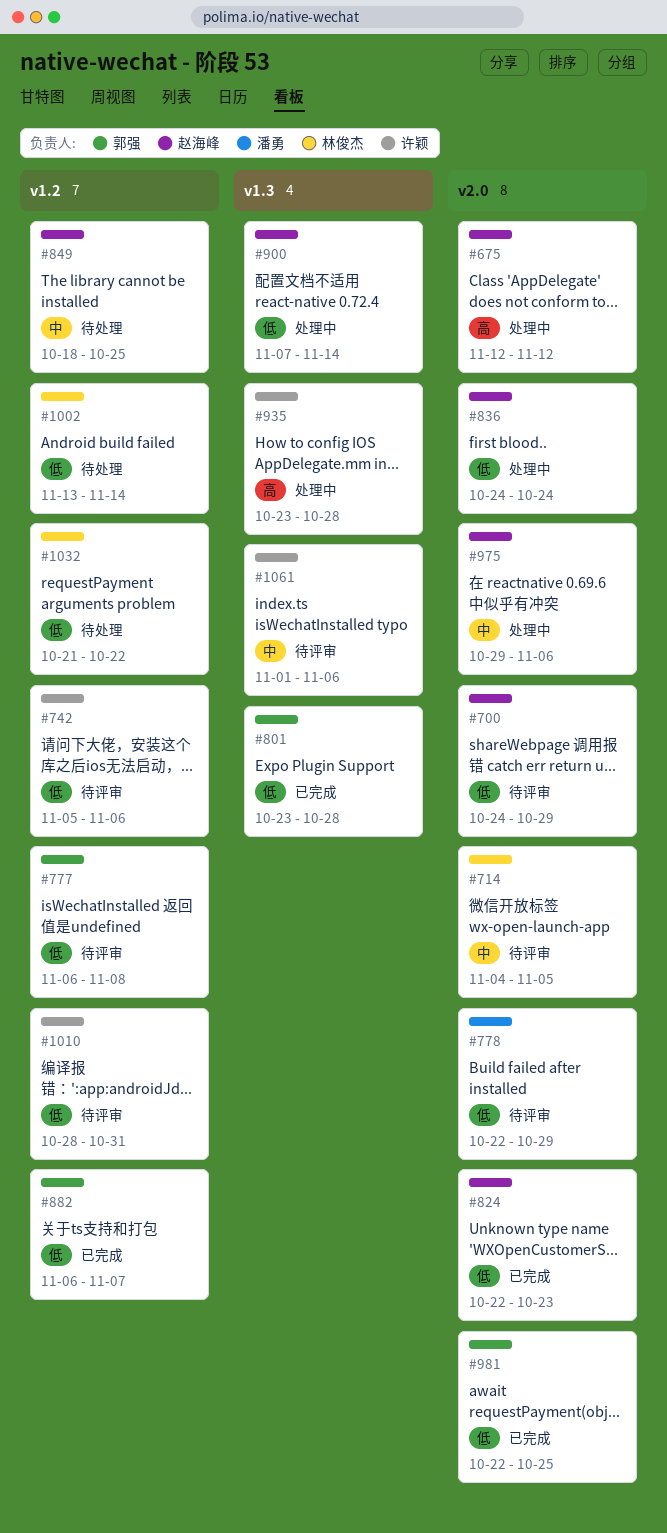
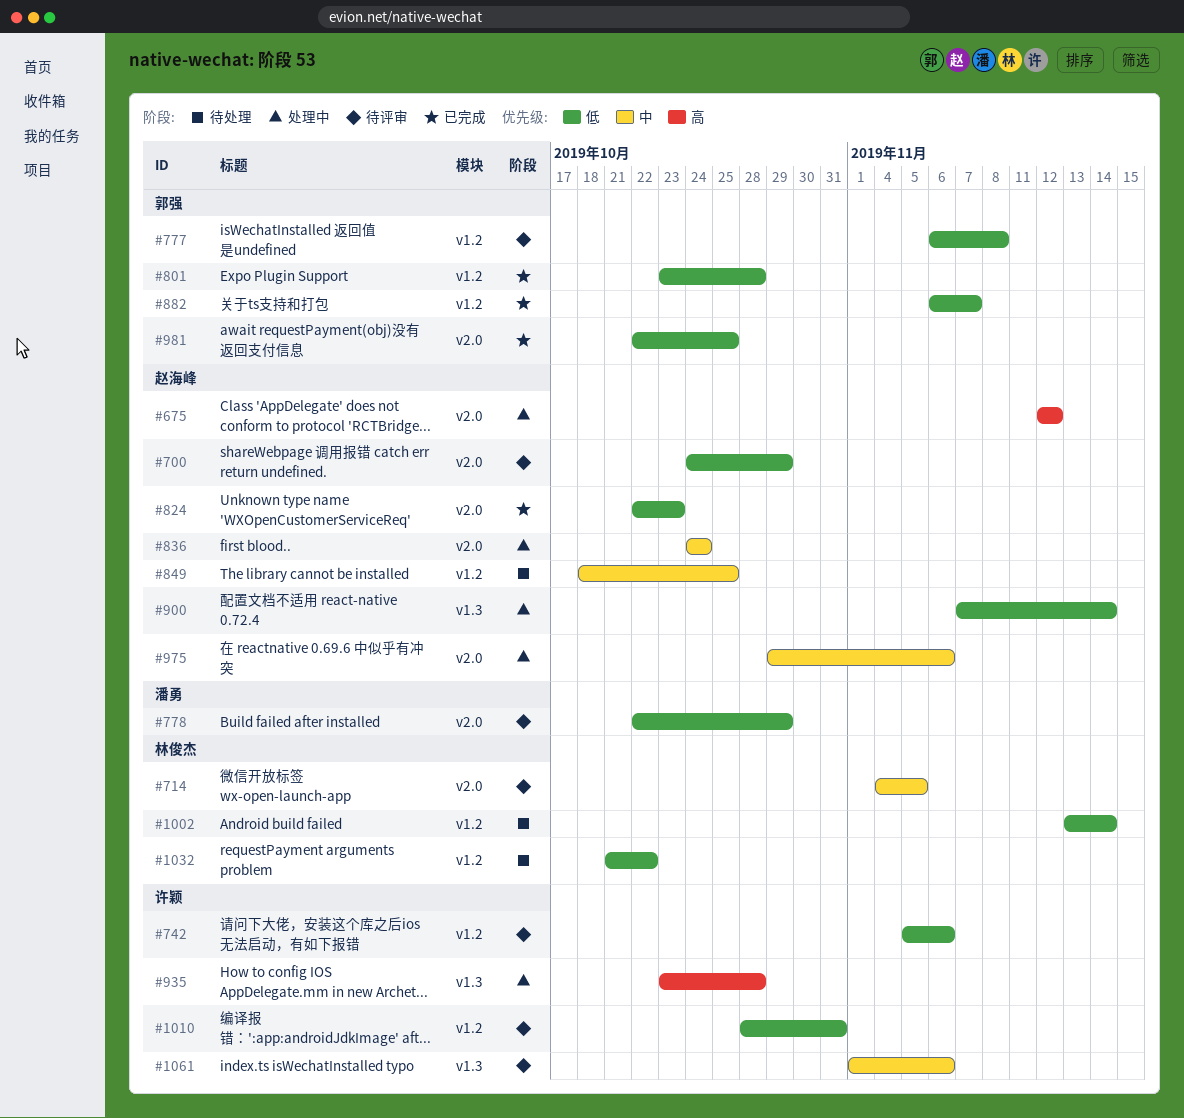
#801, label: v1.3 -> v1.2
#836, priority: 低 -> 中

